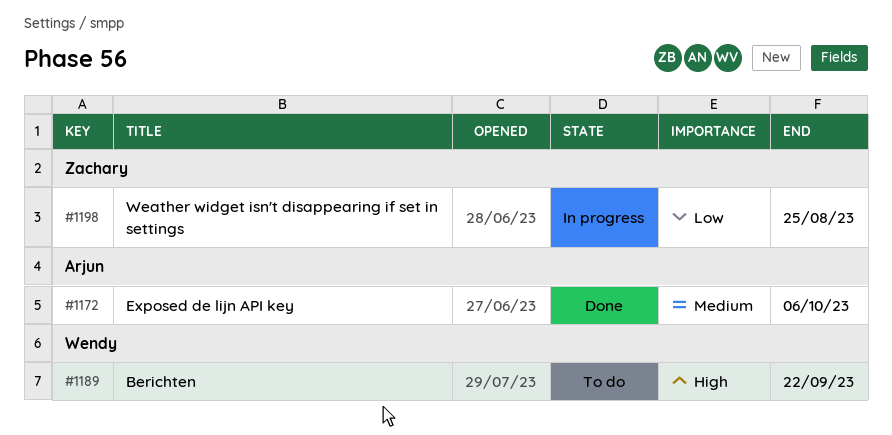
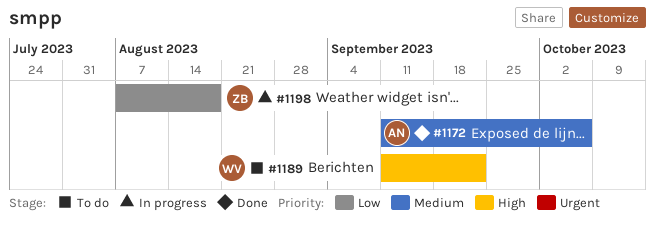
#1198, due: Aug 25 -> Aug 18

